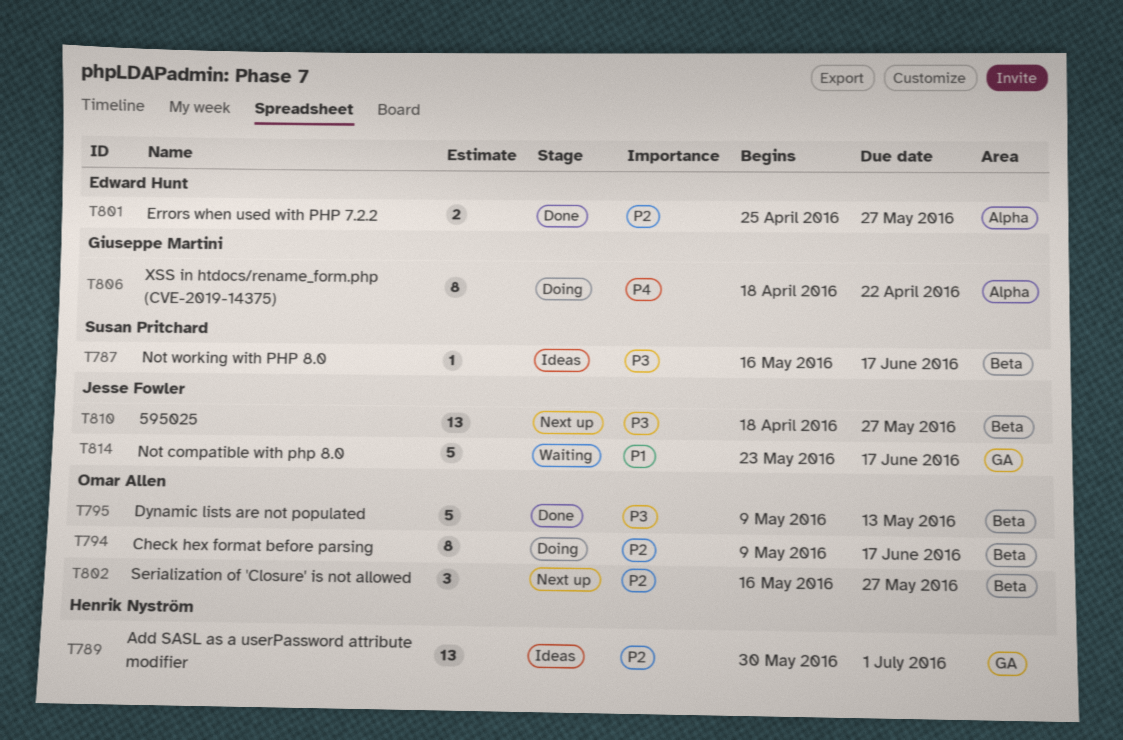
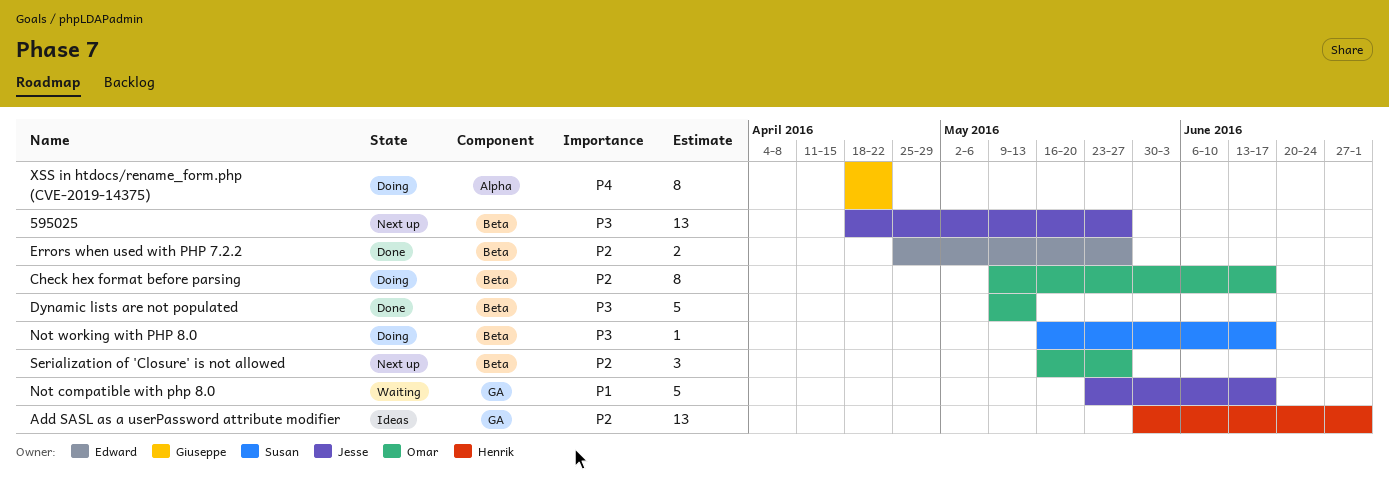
Errors when used with PHP 7.2.2, label: Alpha -> Beta
Not working with PHP 8.0, status: Ideas -> Doing

